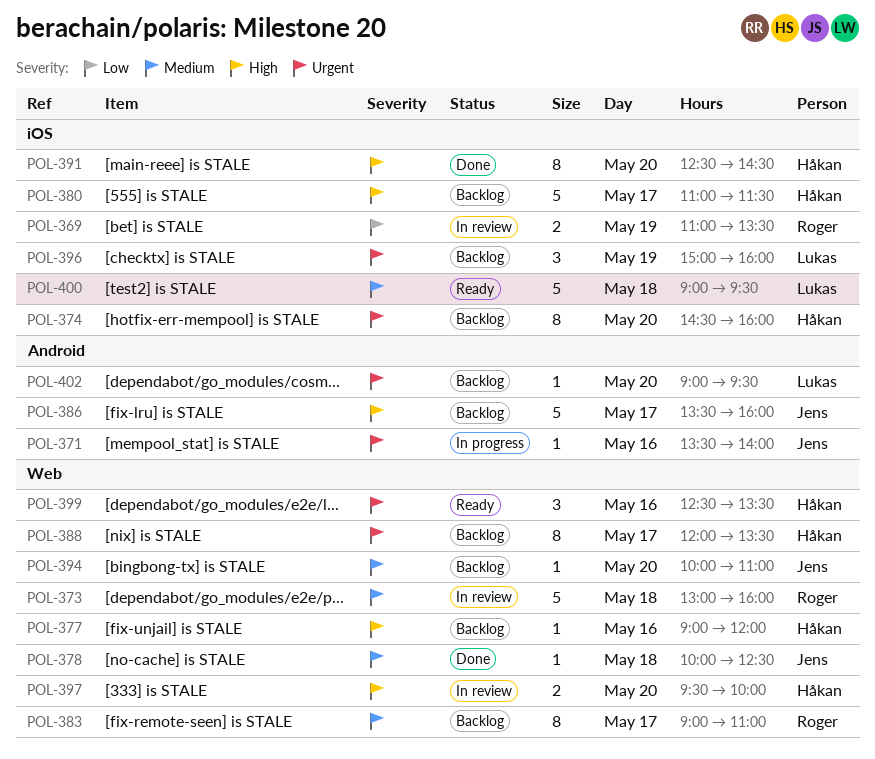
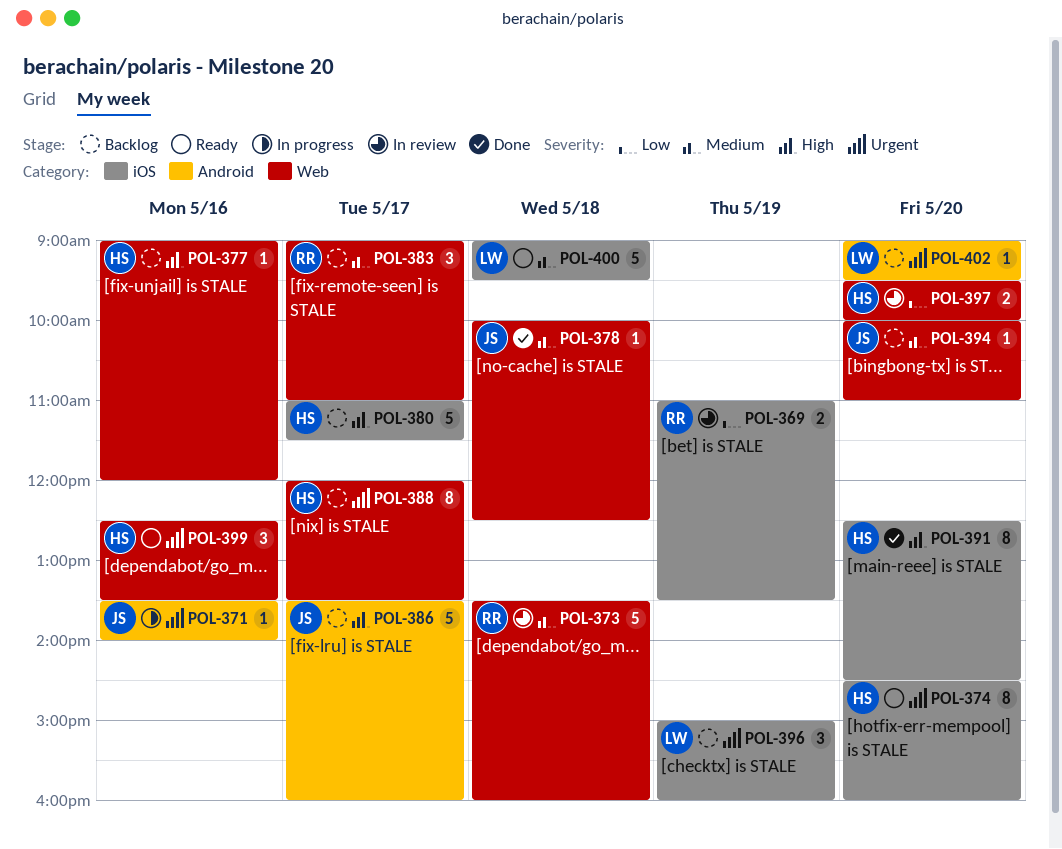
POL-373, begins: 13:00 -> 13:30
POL-374, status: Backlog -> Ready
POL-383, estimate: 8 -> 3
POL-397, priority: High -> Low

